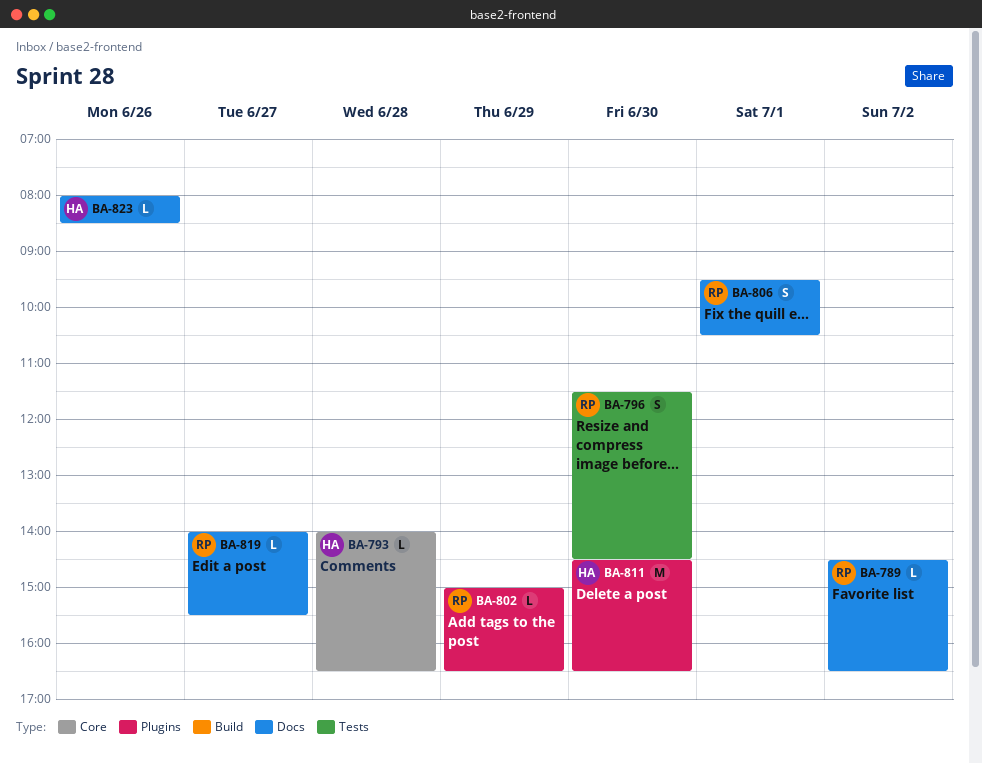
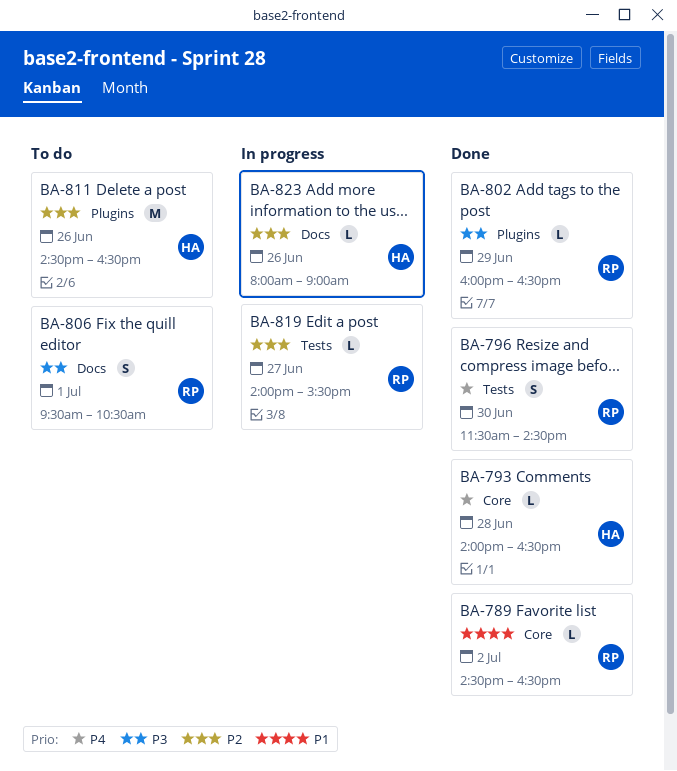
BA-789, label: Docs -> Core
BA-802, begins: 15:00 -> 16:00
BA-811, day: Jun 30 -> Jun 26
BA-819, label: Docs -> Tests
BA-823, ends: 08:30 -> 09:00

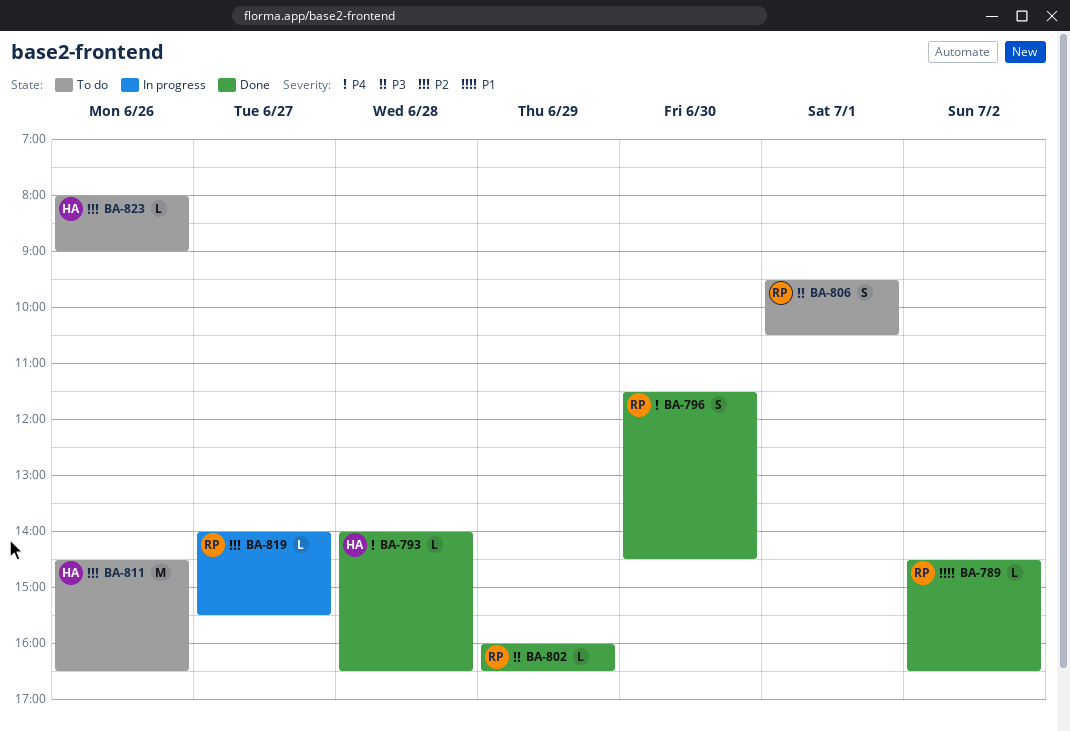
BA-823, status: In progress -> To do

